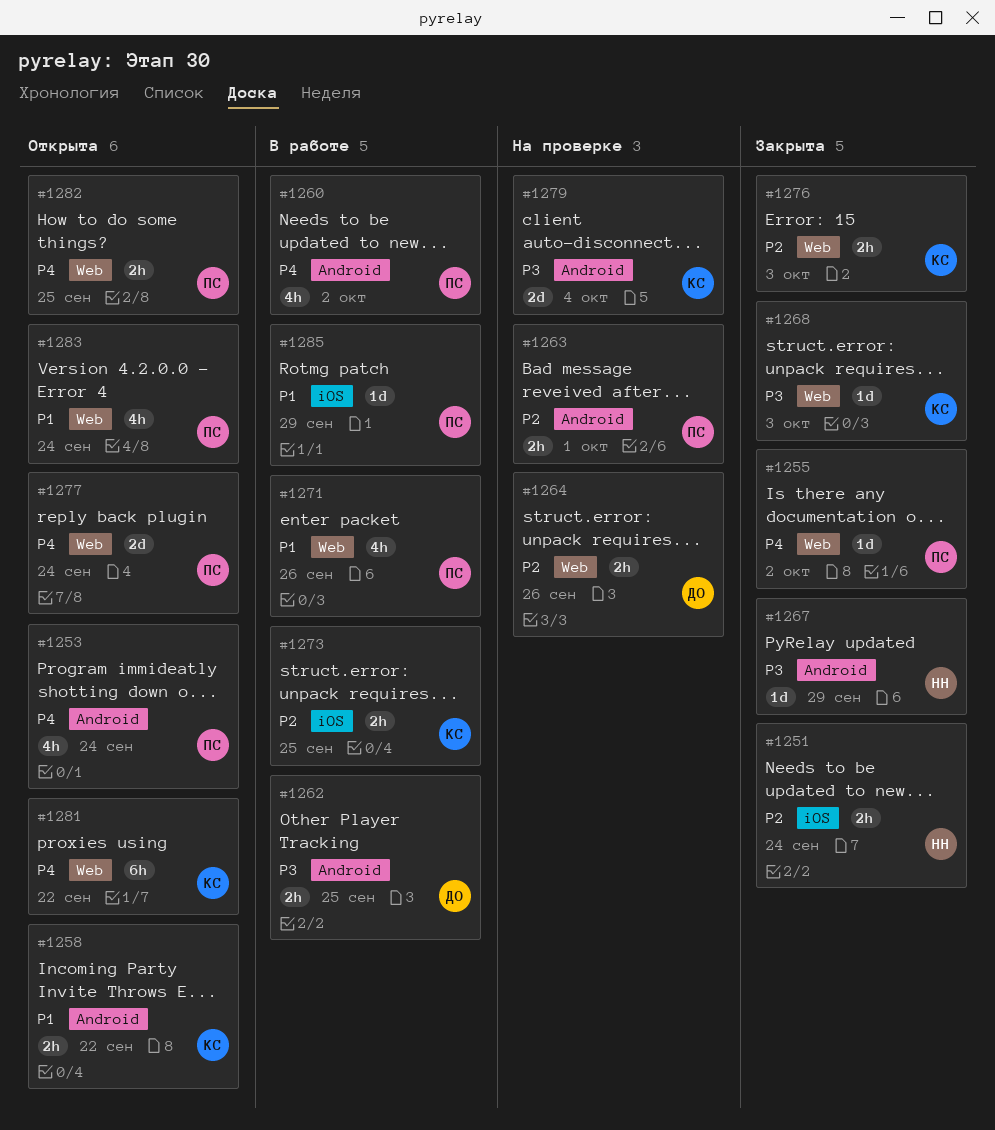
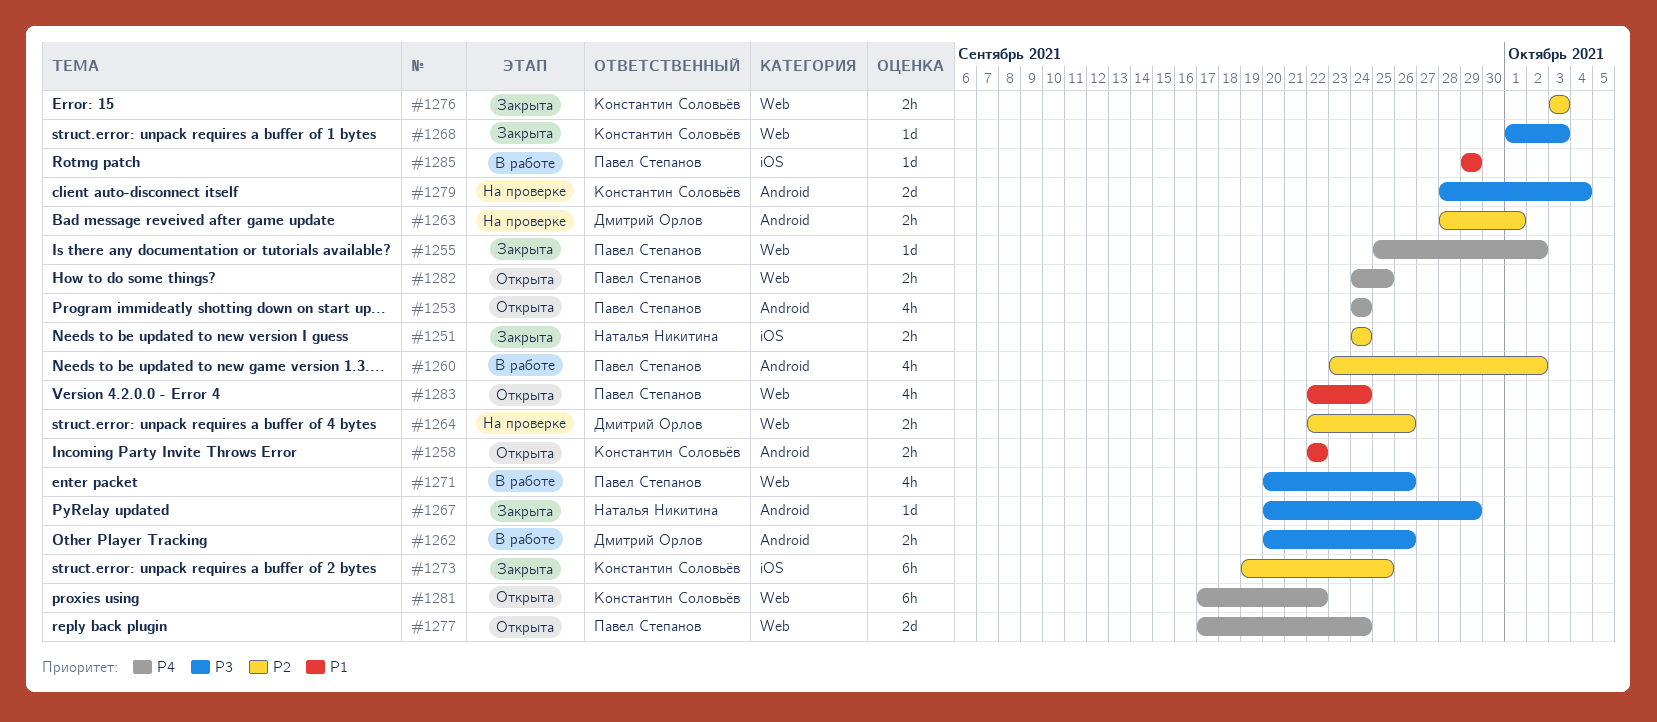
#1260, priority: P4 -> P2
#1262, due: Sep 25 -> Sep 26
#1263, owner: Павел Степанов -> Дмитрий Орлов
#1271, priority: P1 -> P3
#1273, status: В работе -> Закрыта
#1273, estimate: 2h -> 6h

